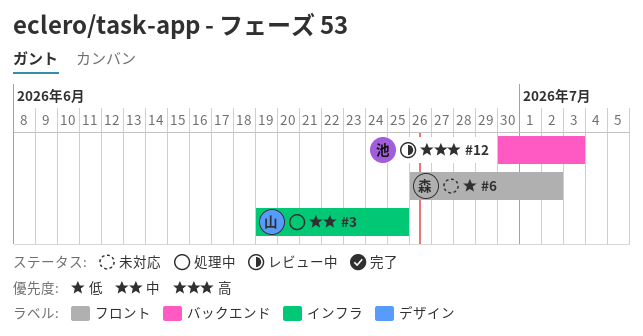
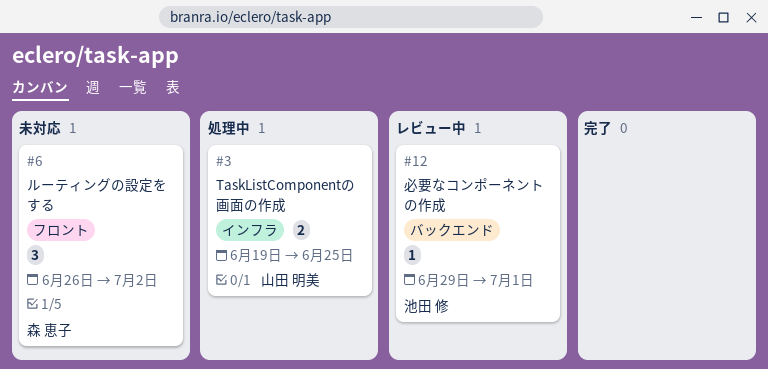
#12, start: Jun 30 -> Jun 29
#12, due: Jul 3 -> Jul 1

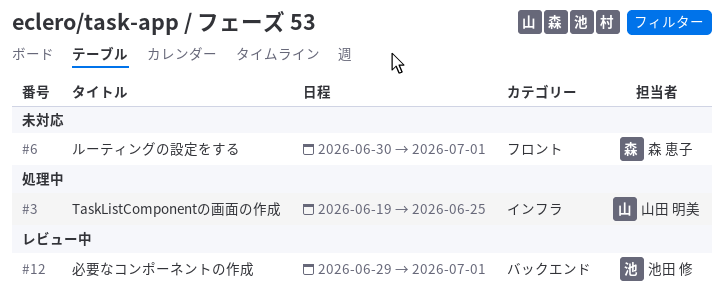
#6, start: Jun 26 -> Jun 30
#6, due: Jul 2 -> Jul 1

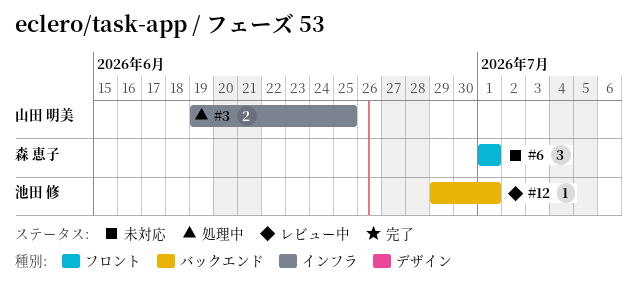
#6, start: Jun 30 -> Jul 1

